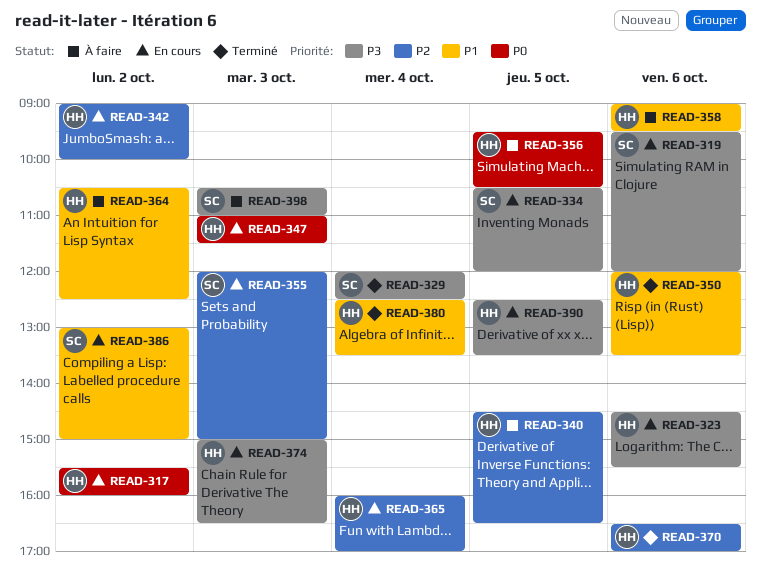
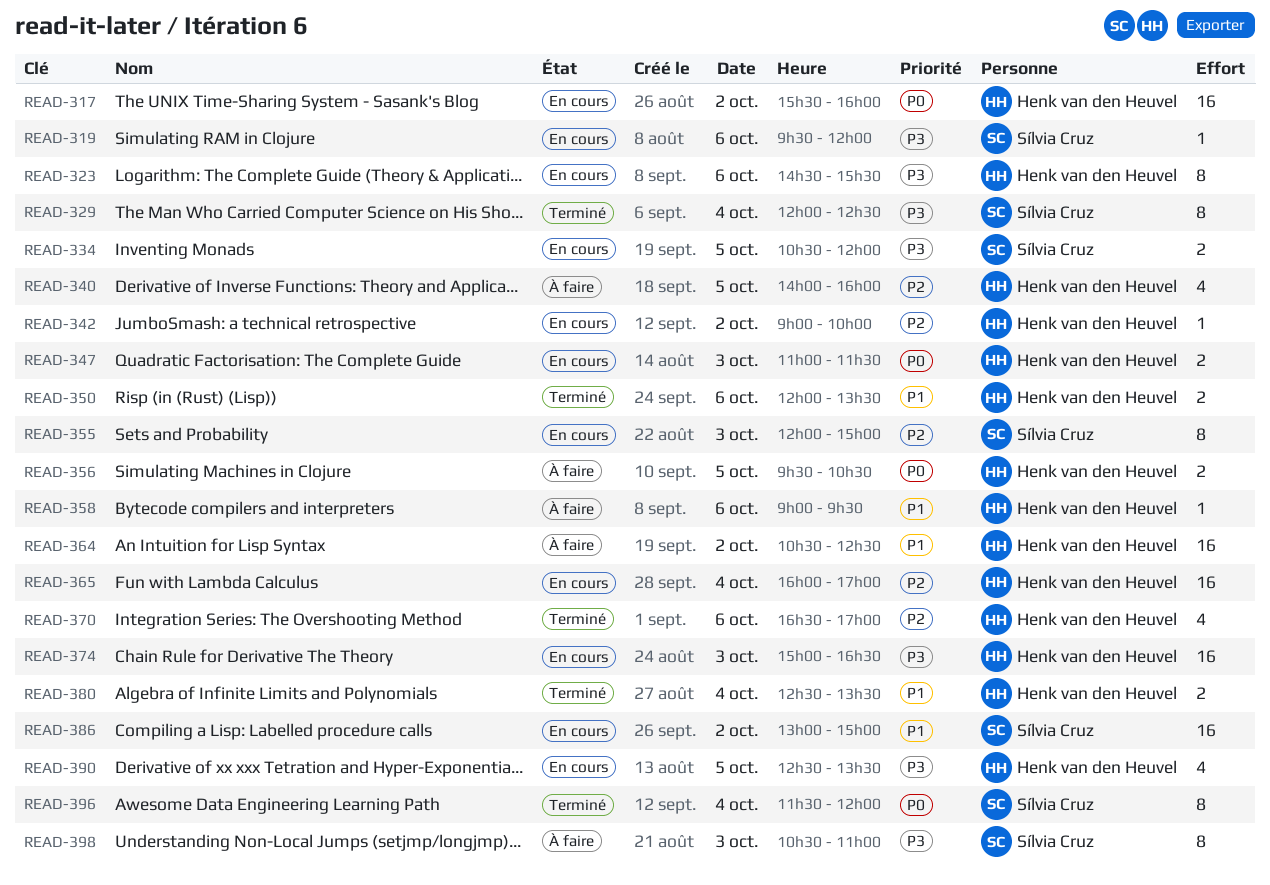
READ-340, begins: 14:30 -> 14:00
READ-340, ends: 16:30 -> 16:00
READ-396: none -> present

